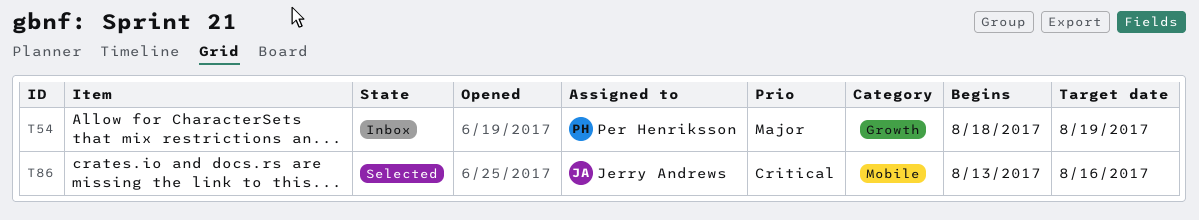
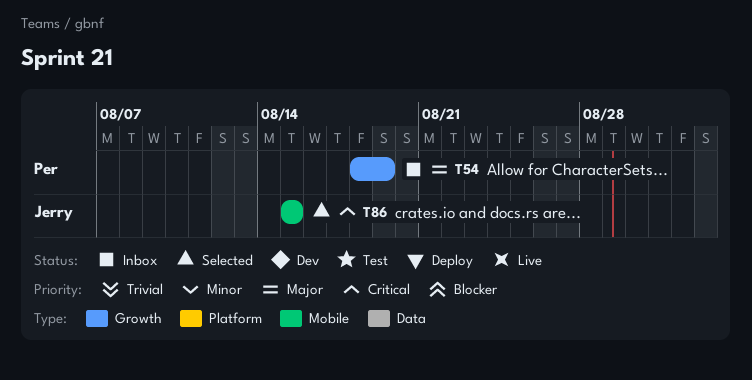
T86, start: Aug 13 -> Aug 15
T86, due: Aug 16 -> Aug 15

